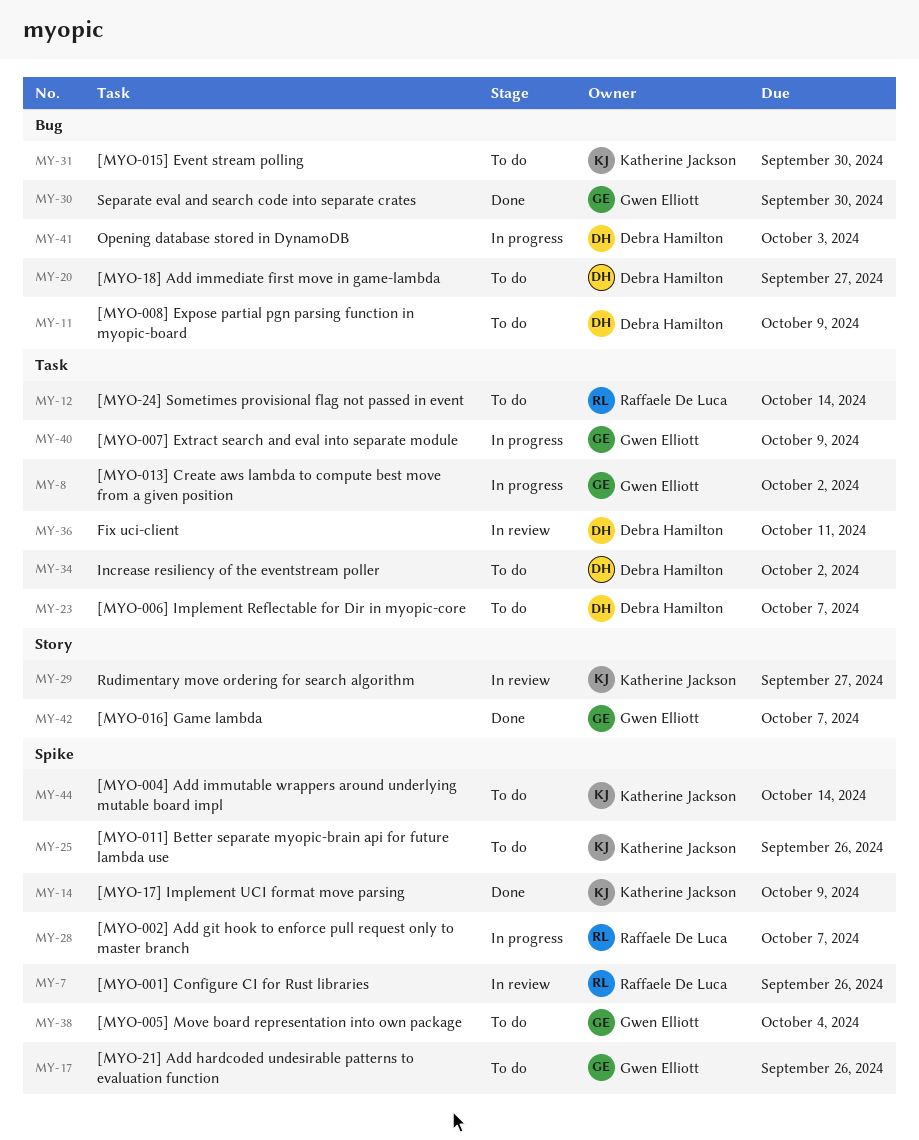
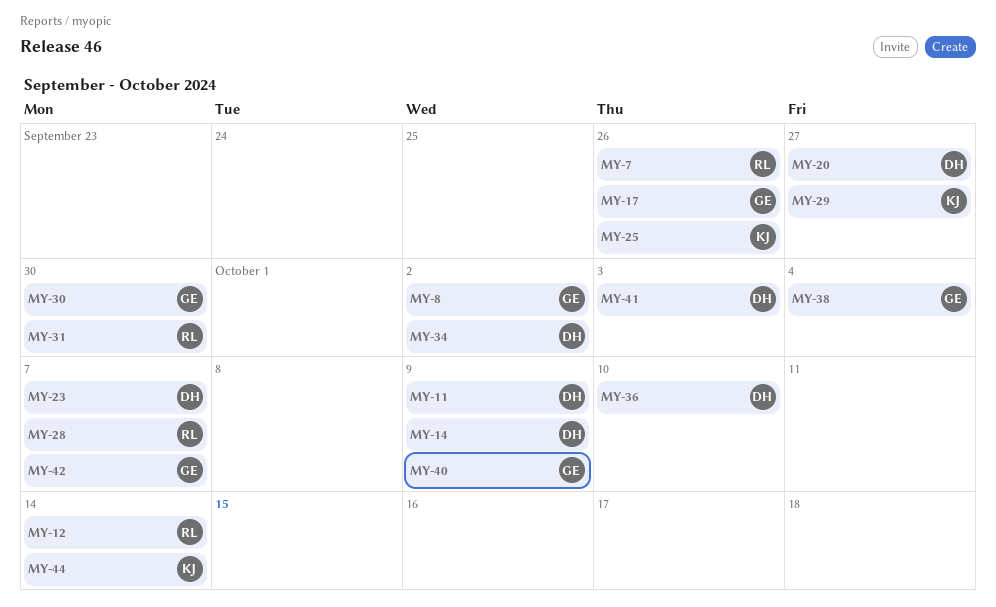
MY-14, owner: Katherine Jackson -> Debra Hamilton
MY-31, owner: Katherine Jackson -> Raffaele De Luca
MY-36, due: Oct 11 -> Oct 10

